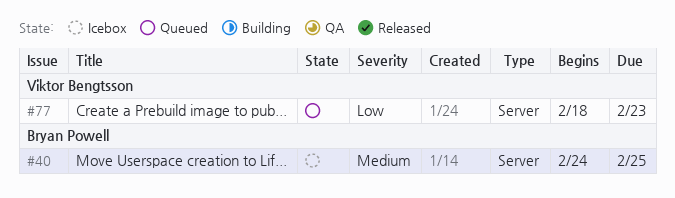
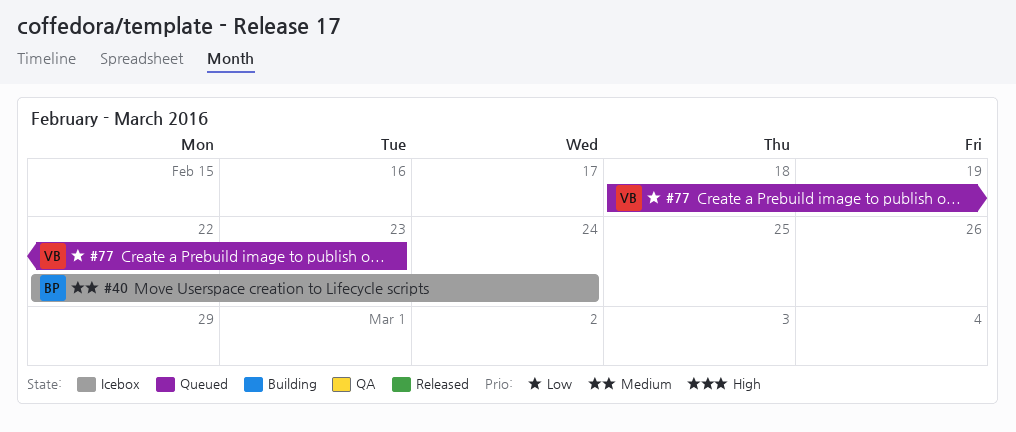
#40, start: Feb 24 -> Feb 22
#40, due: Feb 25 -> Feb 24

